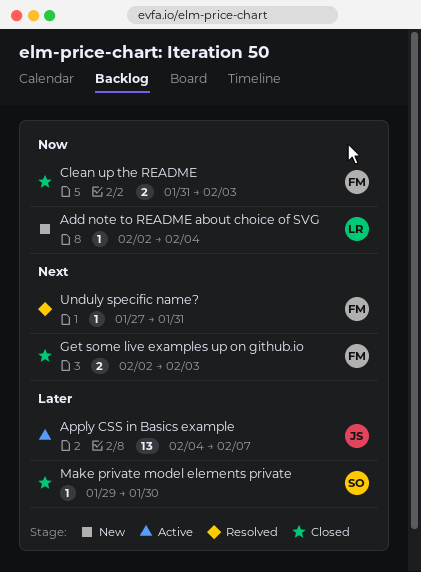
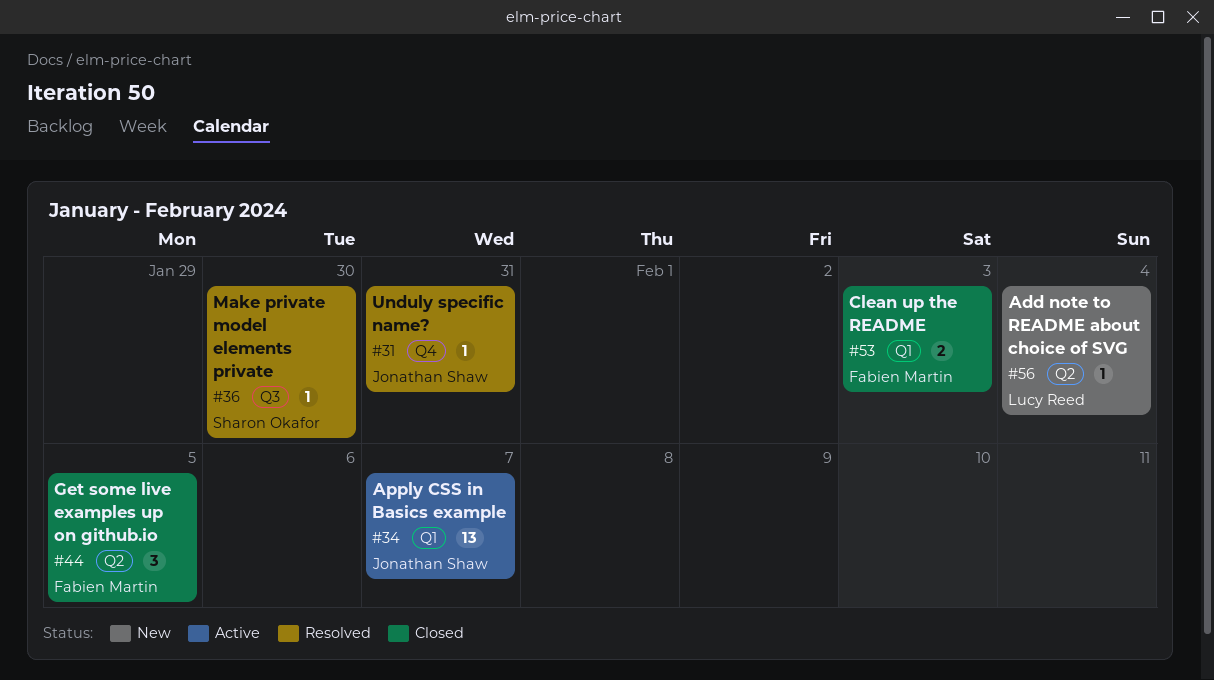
Get some live examples up on github.io, estimate: 2 -> 3
Get some live examples up on github.io, due: Feb 3 -> Feb 5
Make private model elements private, status: Closed -> Resolved
Unduly specific name?, owner: Fabien Martin -> Jonathan Shaw

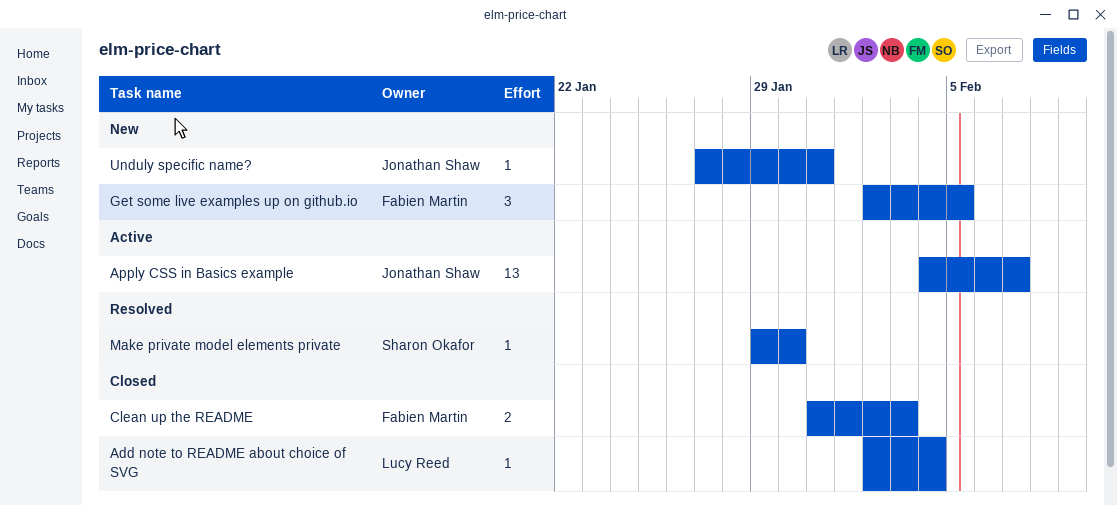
Add note to README about choice of SVG, status: New -> Closed
Get some live examples up on github.io, status: Closed -> New
Unduly specific name?, status: Resolved -> New

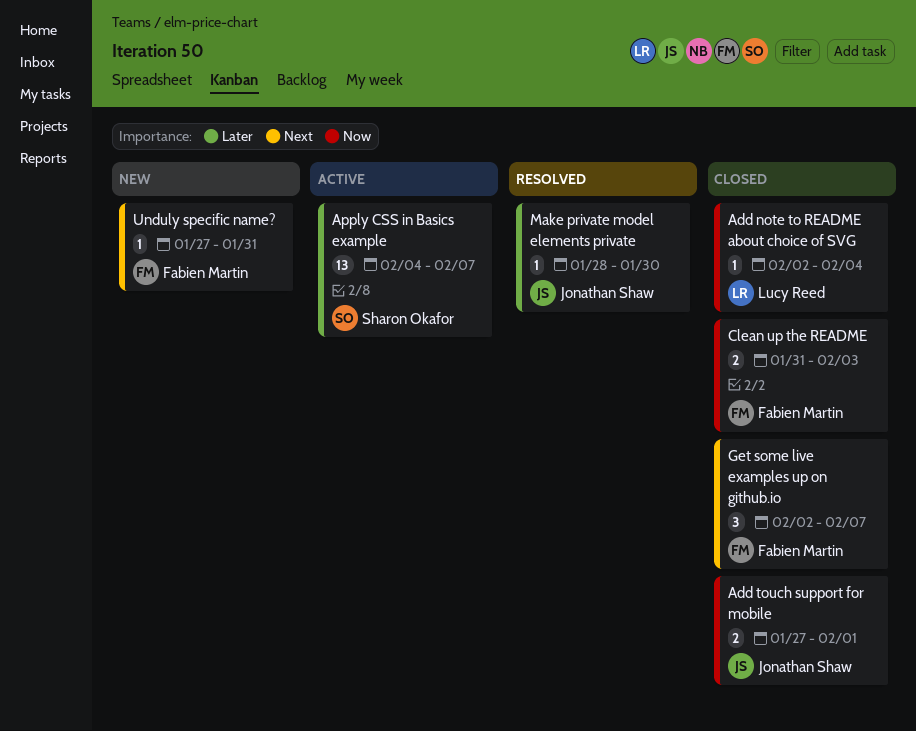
Add touch support for mobile: none -> present
Apply CSS in Basics example, owner: Jonathan Shaw -> Sharon Okafor
Get some live examples up on github.io, status: New -> Closed
Get some live examples up on github.io, due: Feb 5 -> Feb 7
Make private model elements private, owner: Sharon Okafor -> Jonathan Shaw
Make private model elements private, start: Jan 29 -> Jan 28
Unduly specific name?, owner: Jonathan Shaw -> Fabien Martin

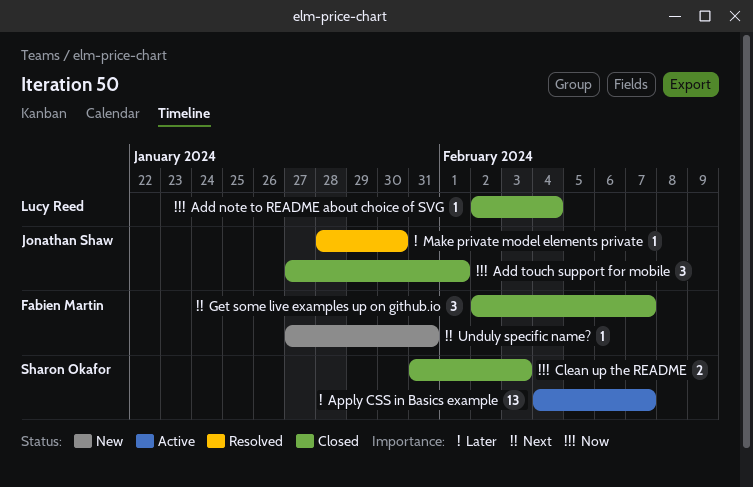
Add touch support for mobile, estimate: 2 -> 3
Clean up the README, owner: Fabien Martin -> Sharon Okafor

